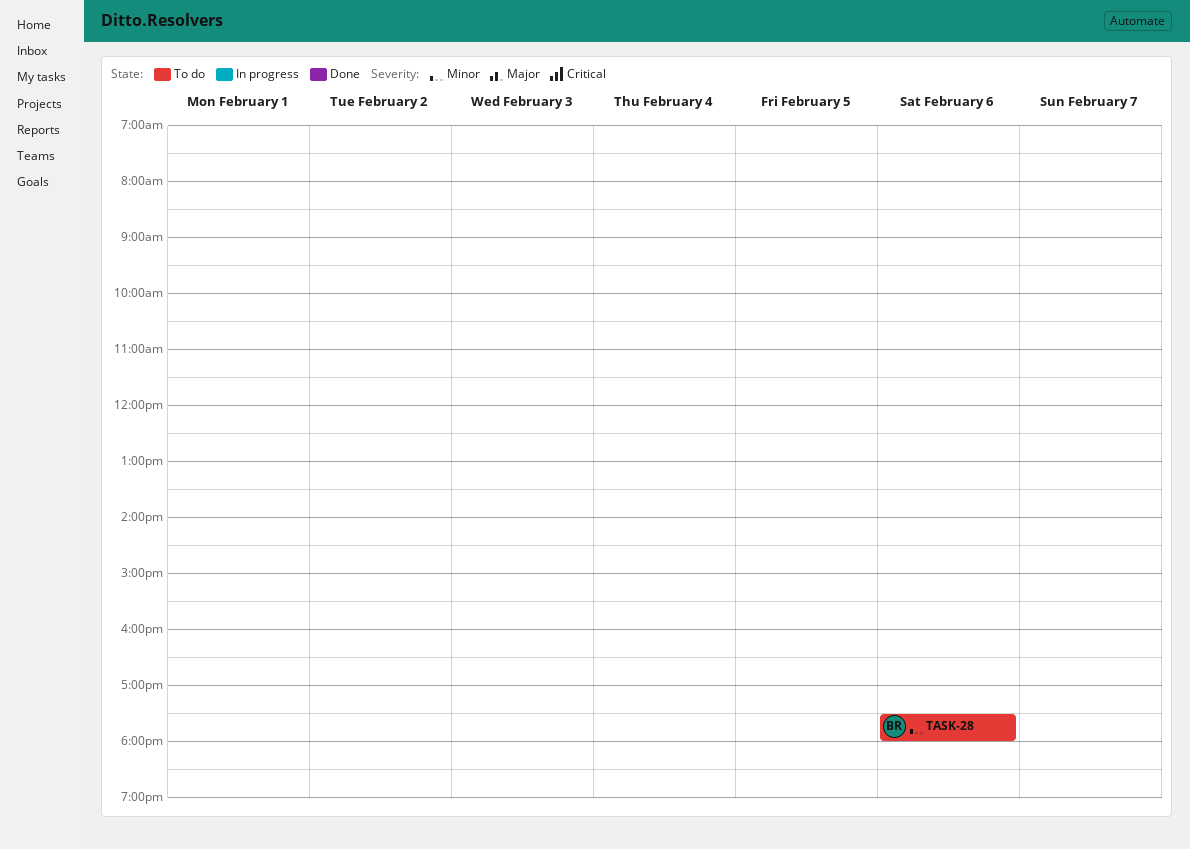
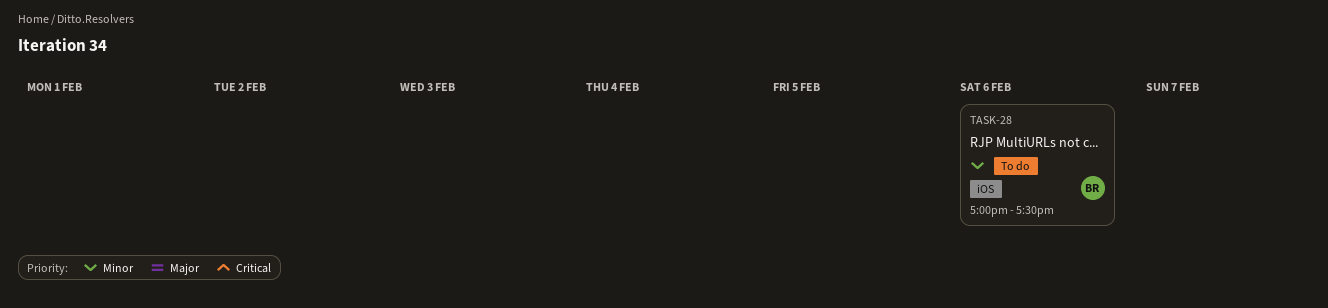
TASK-28, begins: 17:30 -> 17:00
TASK-28, ends: 18:00 -> 17:30

